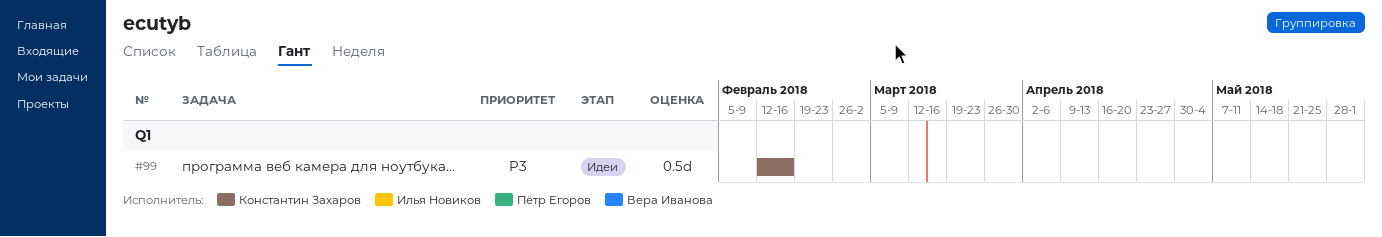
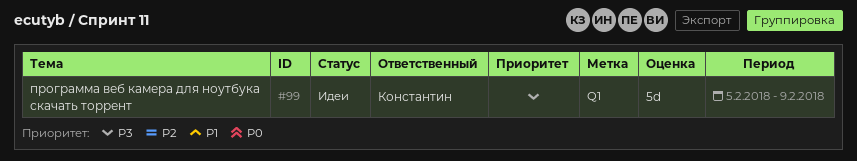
#99, estimate: 0.5d -> 5d
#99, start: Feb 12 -> Feb 5
#99, due: Feb 16 -> Feb 9

